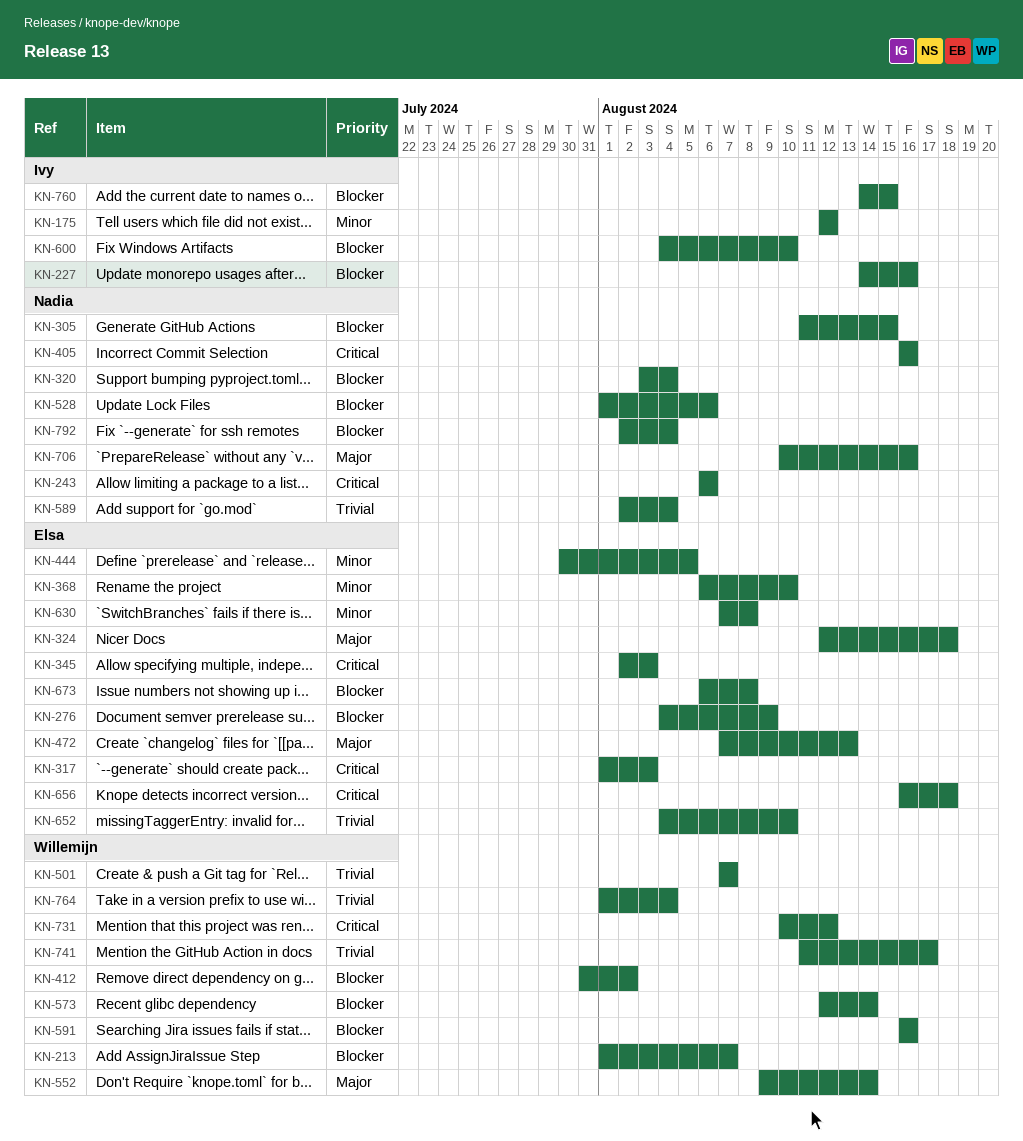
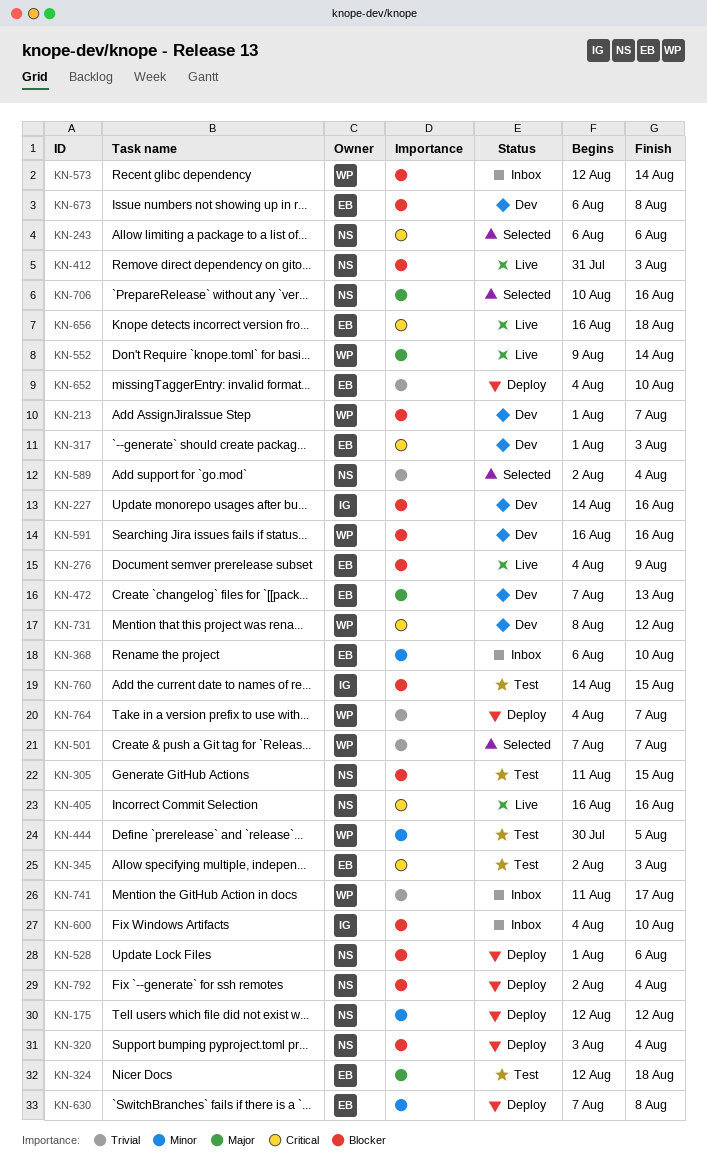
KN-175, owner: Ivy -> Nadia
KN-412, owner: Willemijn -> Nadia
KN-412, due: Aug 2 -> Aug 3
KN-444, owner: Elsa -> Willemijn
KN-731, start: Aug 10 -> Aug 8
KN-764, start: Aug 1 -> Aug 4
KN-764, due: Aug 4 -> Aug 7

